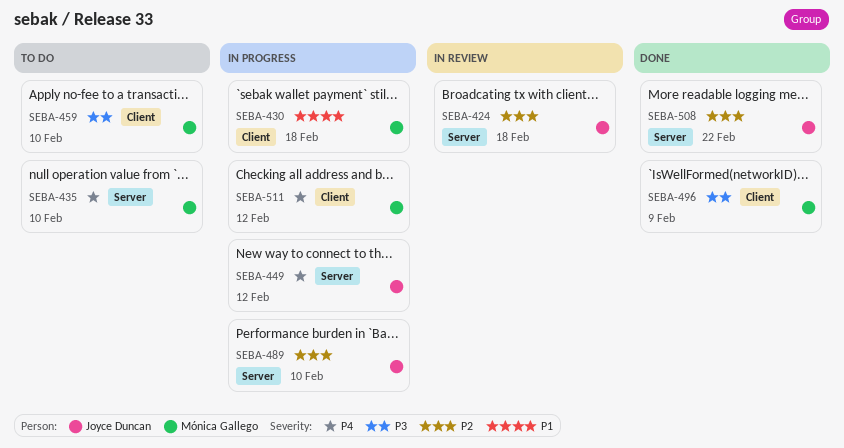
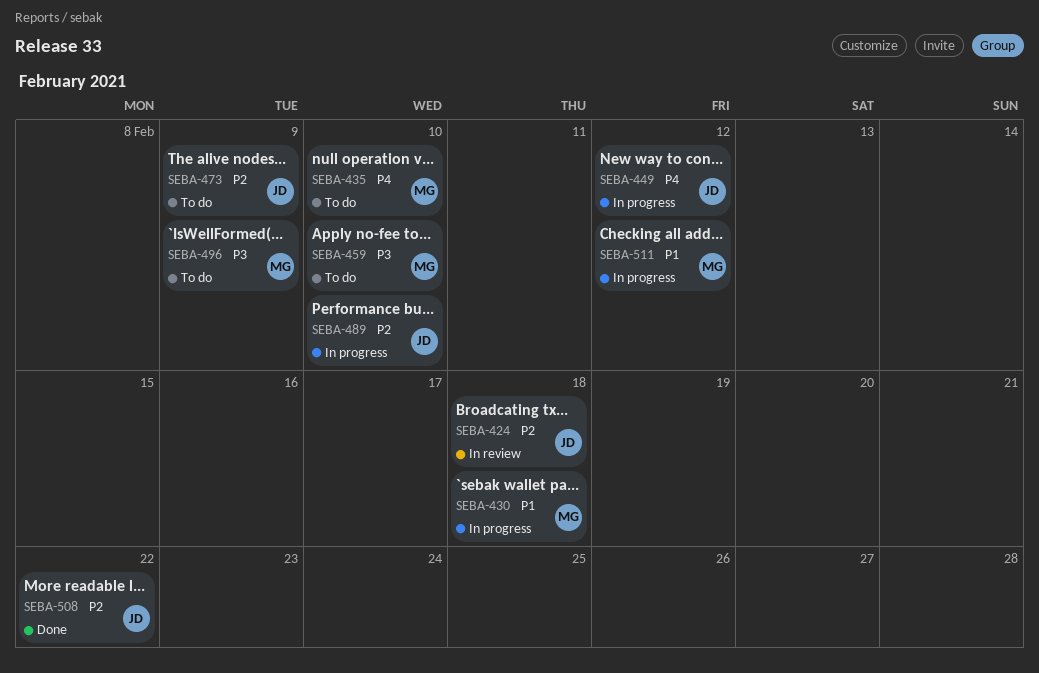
SEBA-473: none -> present
SEBA-496, status: Done -> To do
SEBA-511, priority: P4 -> P1

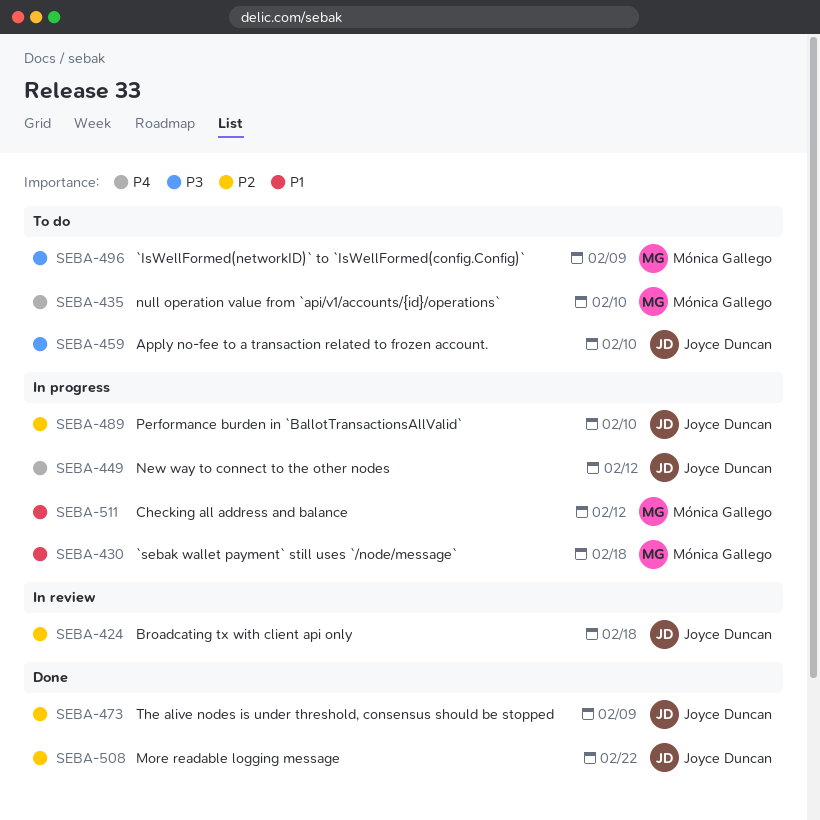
SEBA-459, owner: Mónica Gallego -> Joyce Duncan
SEBA-473, status: To do -> Done

